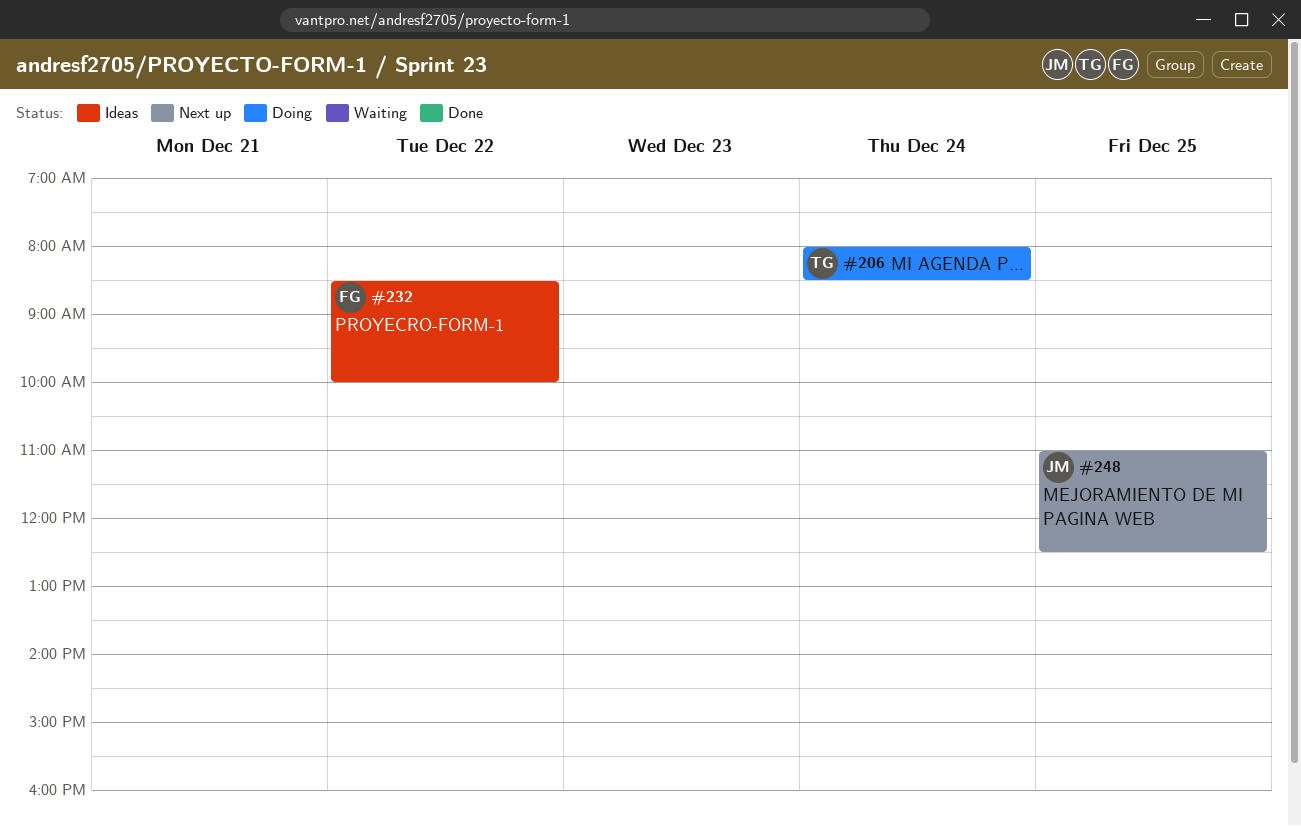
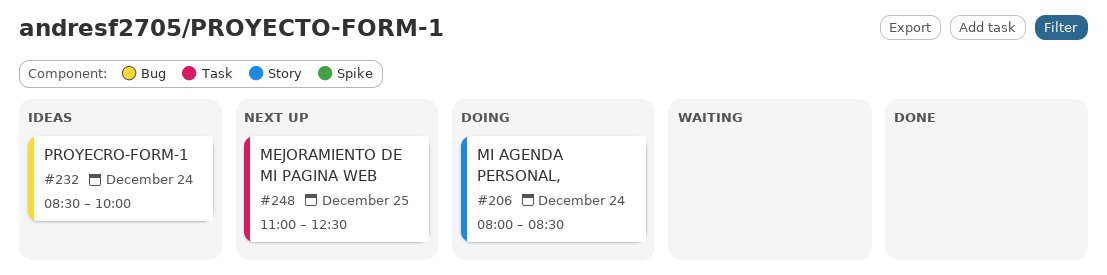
#232, day: Dec 22 -> Dec 24

